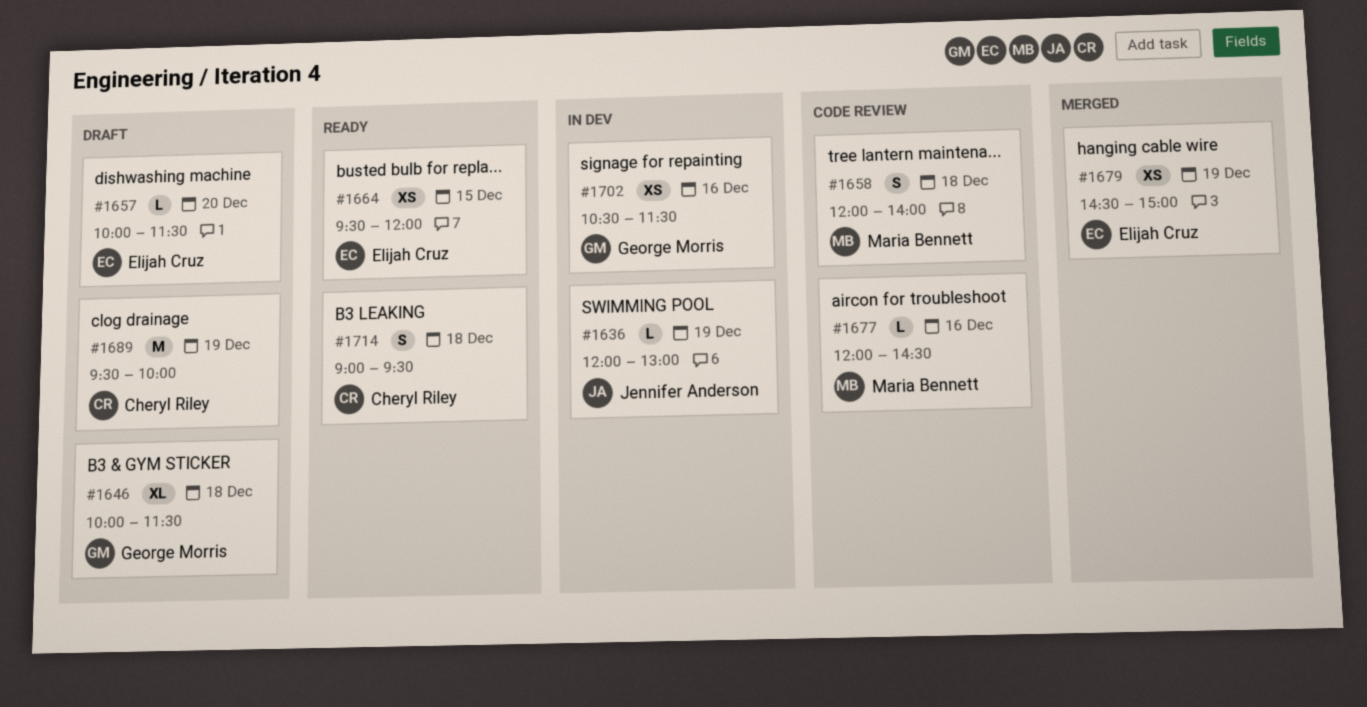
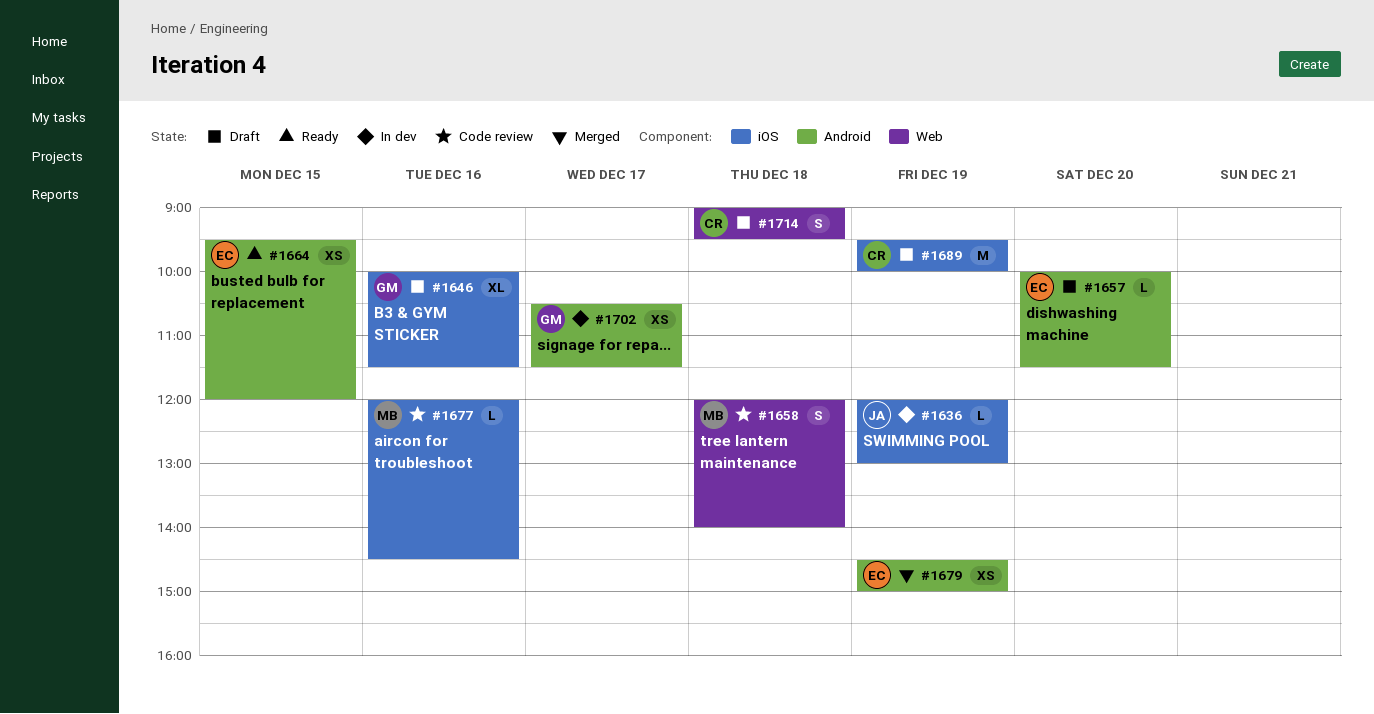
#1646, day: Dec 18 -> Dec 16
#1702, day: Dec 16 -> Dec 17
#1714, status: Ready -> Draft

